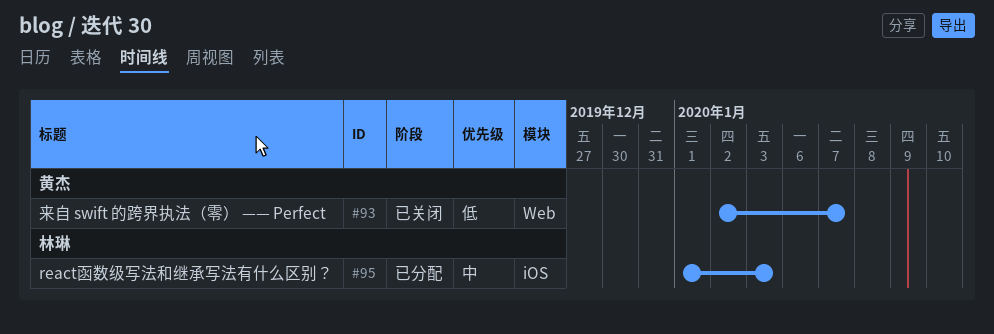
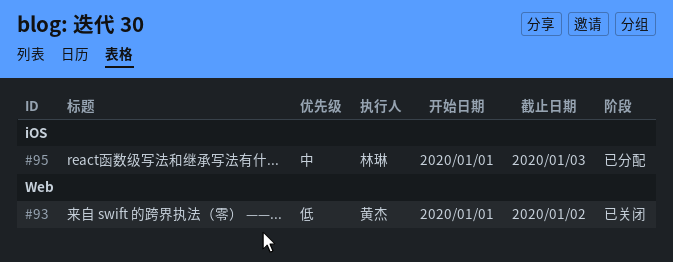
#93, start: Jan 2 -> Jan 1
#93, due: Jan 7 -> Jan 2

